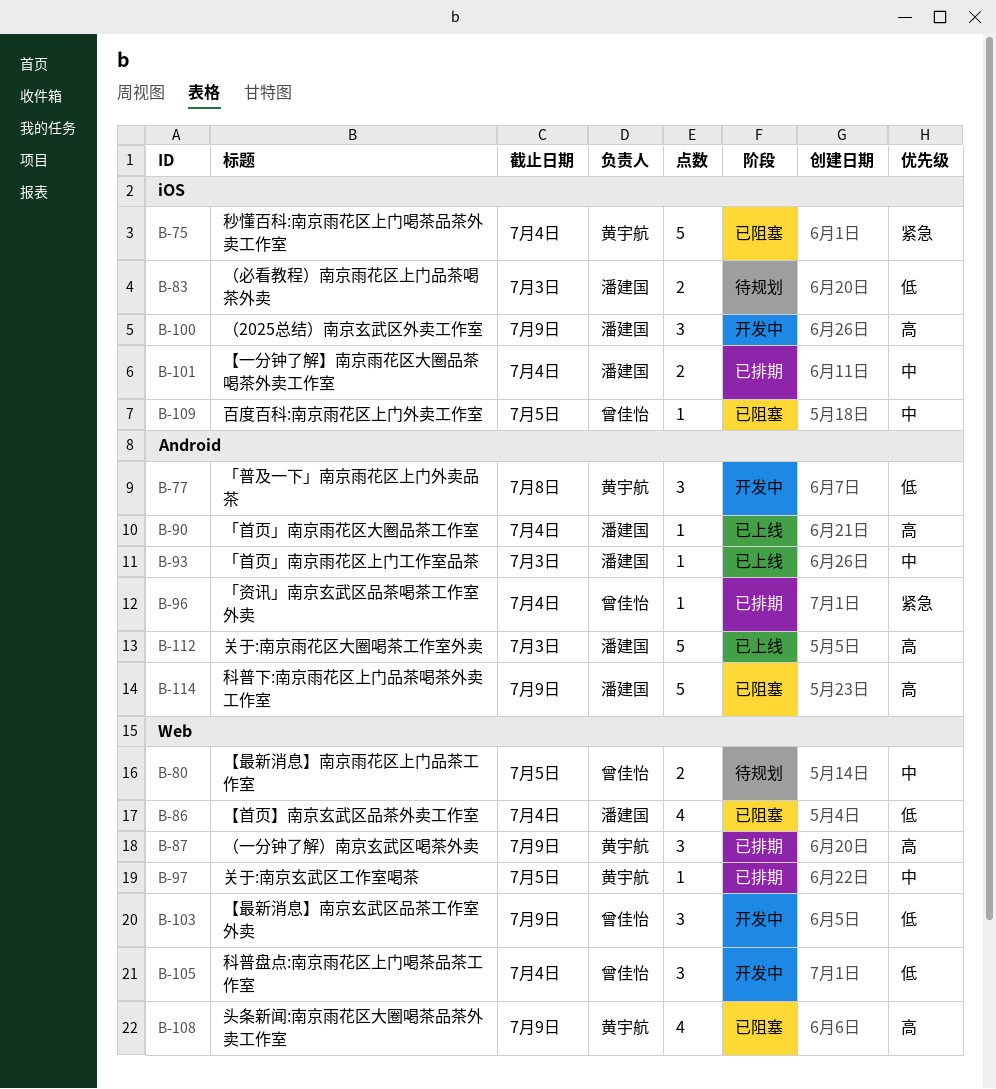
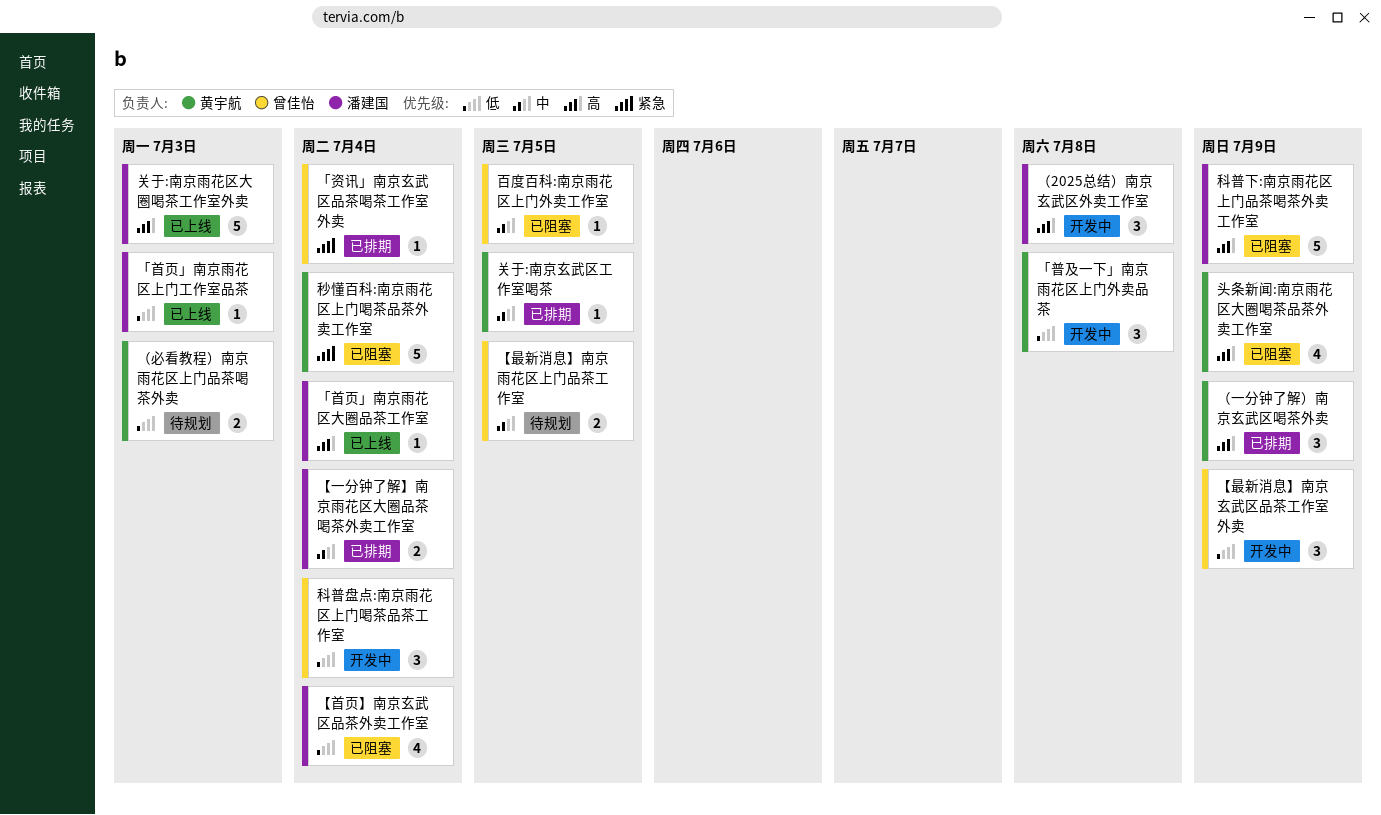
「首页」南京雨花区上门工作室品茶, priority: 中 -> 低
（2025总结）南京玄武区外卖工作室, due: Jul 9 -> Jul 8
（必看教程）南京雨花区上门品茶喝茶外卖, owner: 潘建国 -> 黄宇航

